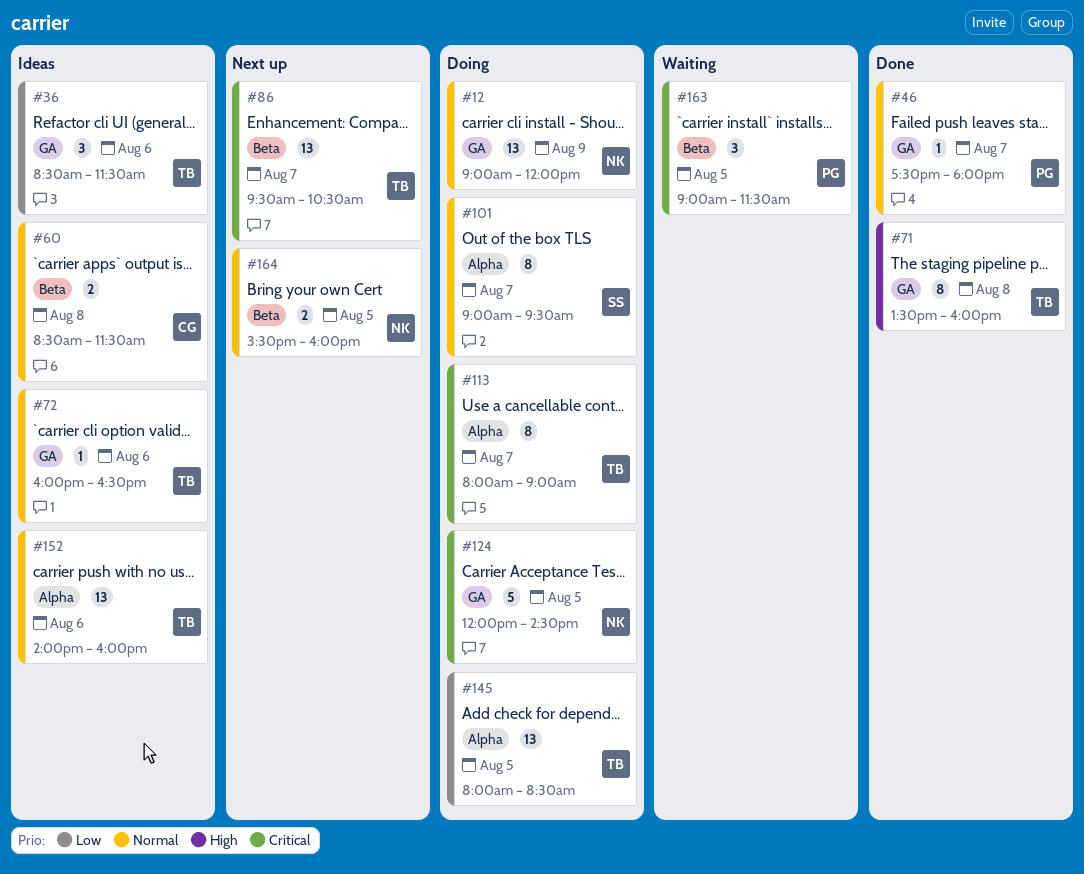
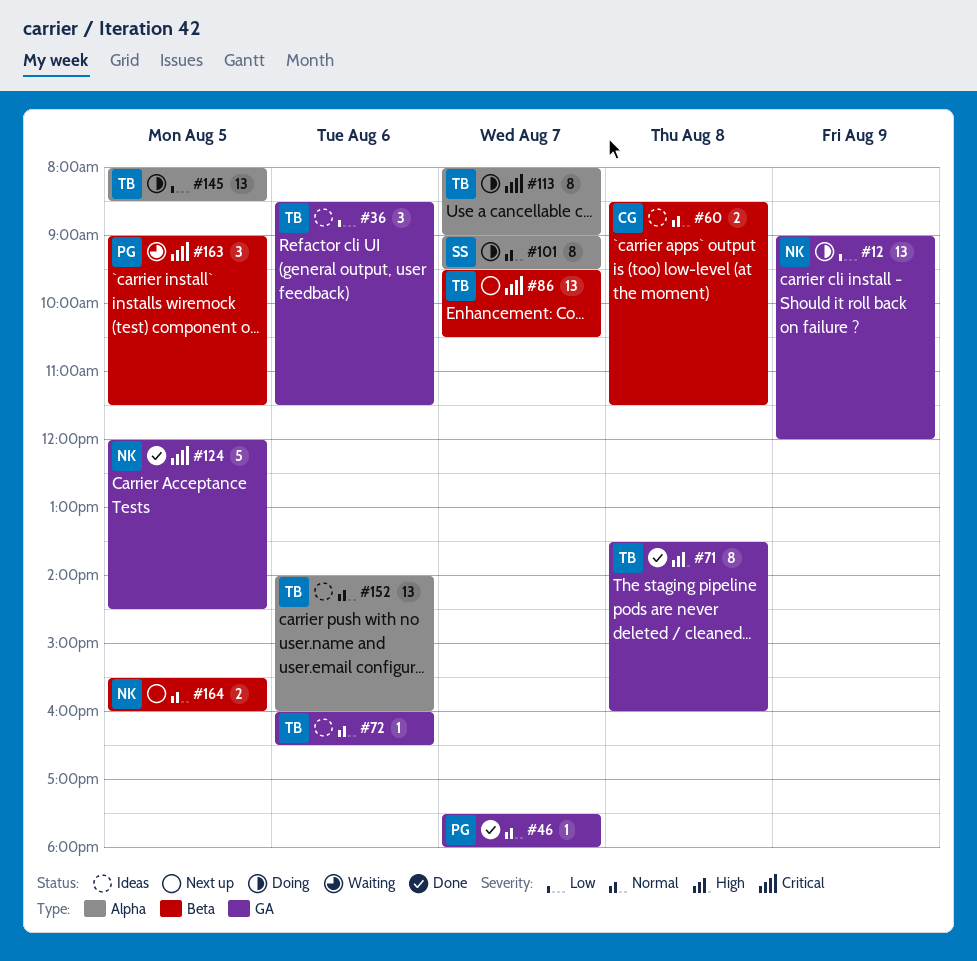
#12, priority: Normal -> Low
#124, status: Doing -> Done

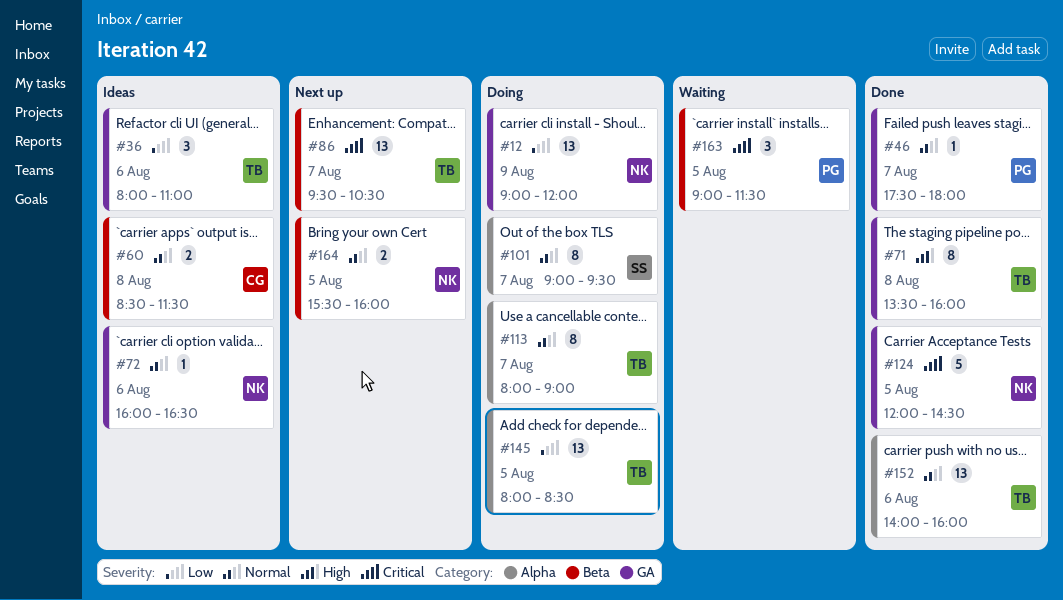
#36, begins: 08:30 -> 08:00
#36, ends: 11:30 -> 11:00
#72, owner: TB -> NK
#113, priority: Critical -> Normal
#152, status: Ideas -> Done

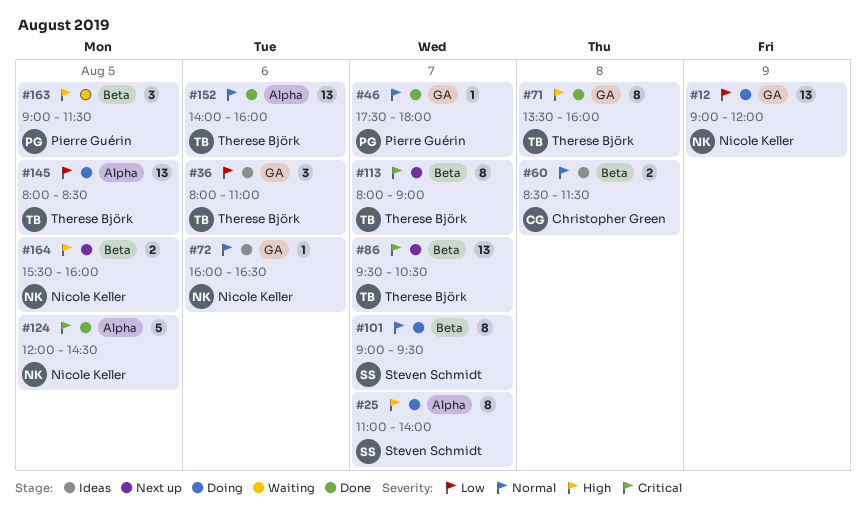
#25: none -> present
#101, label: Alpha -> Beta
#113, status: Doing -> Next up
#113, priority: Normal -> Critical
#113, label: Alpha -> Beta
#124, label: GA -> Alpha
#163, priority: Critical -> High
#164, priority: Normal -> High

